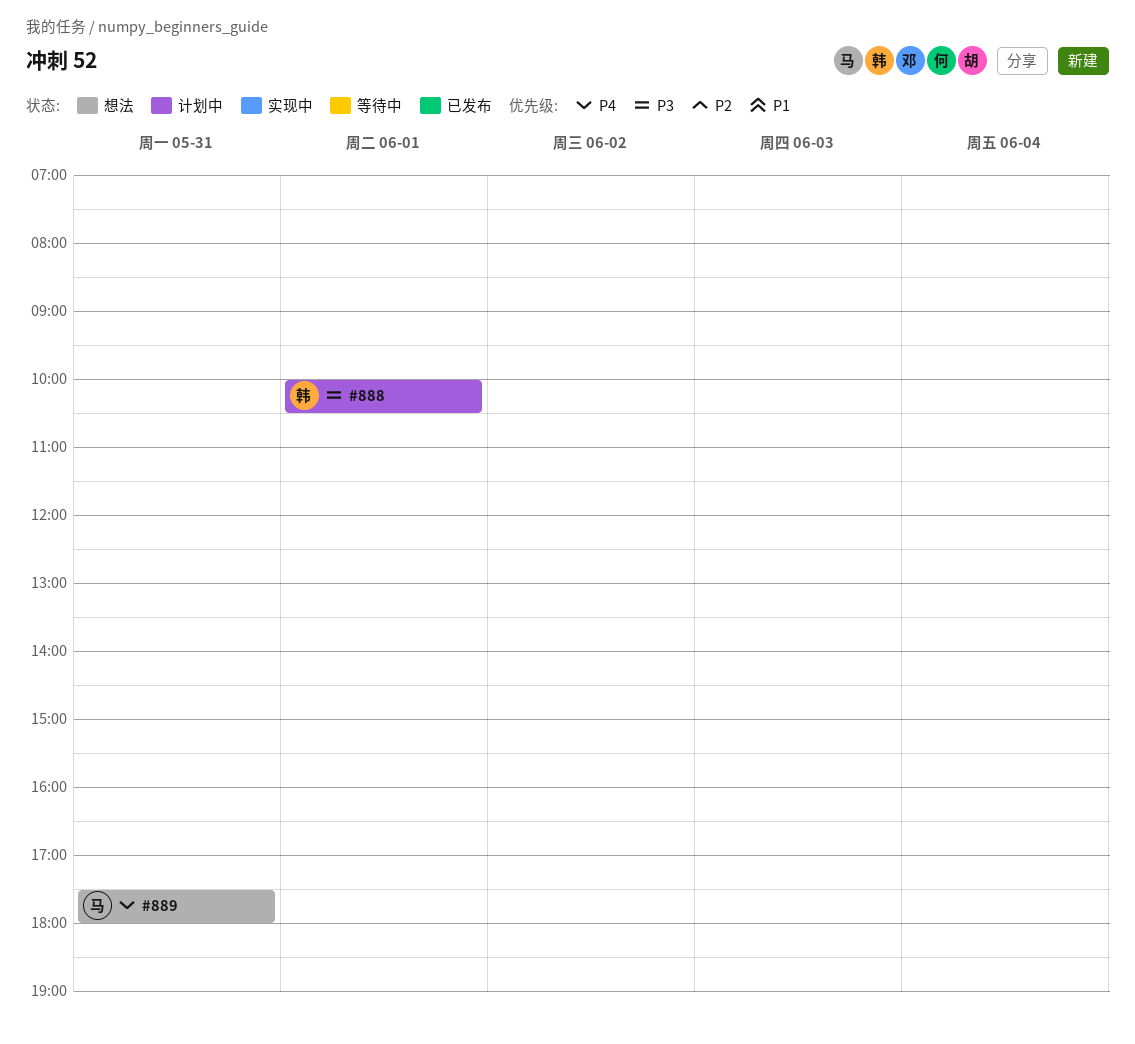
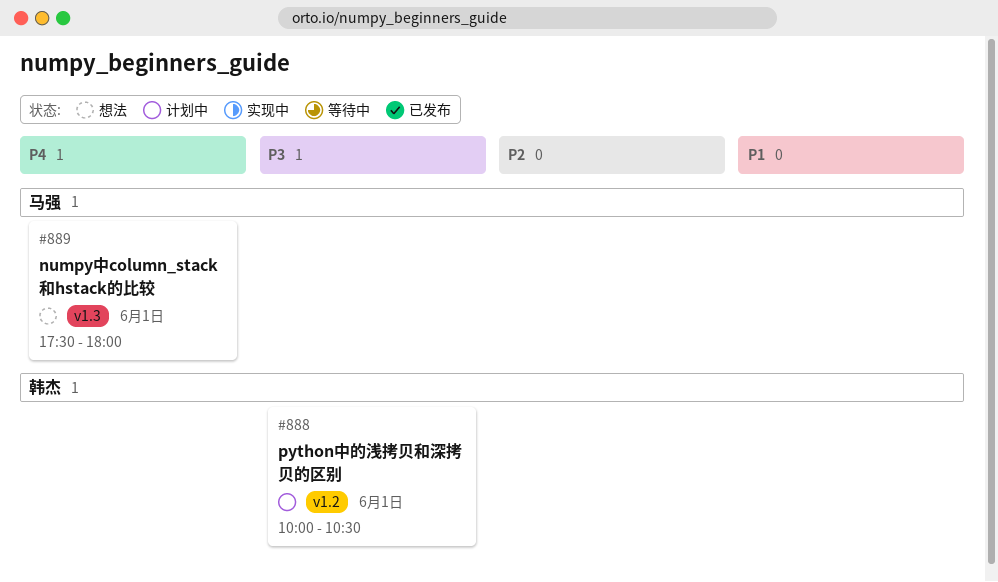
#889, day: May 31 -> Jun 1

